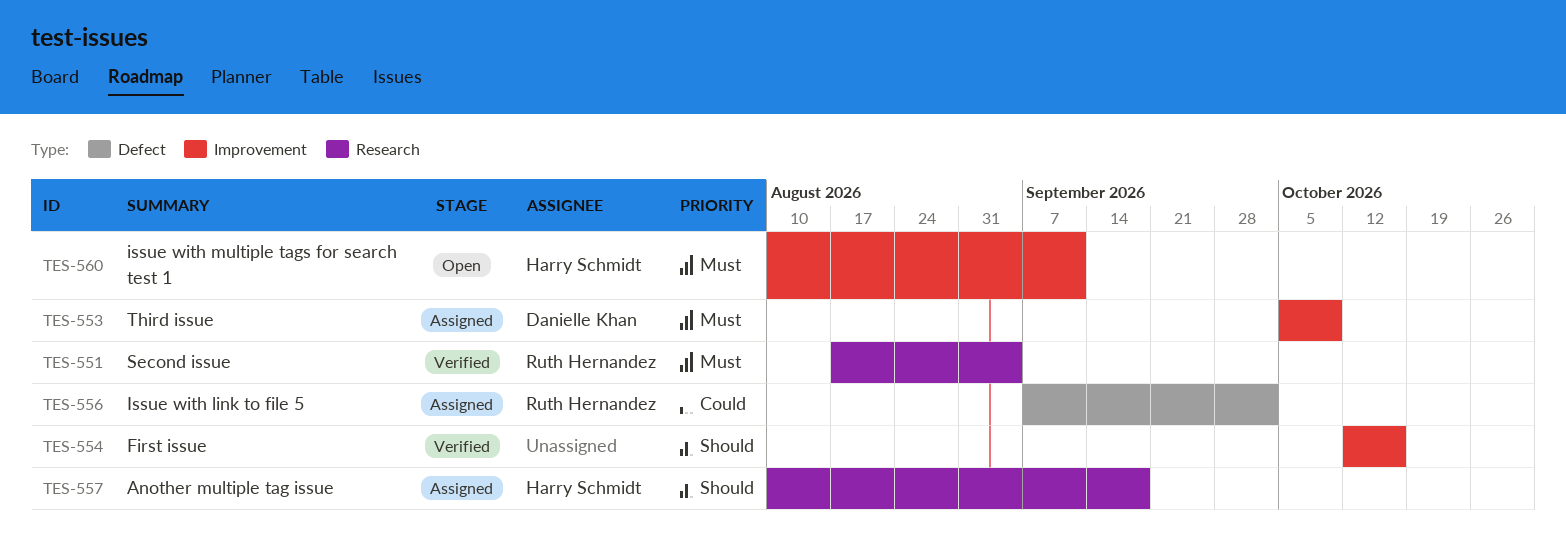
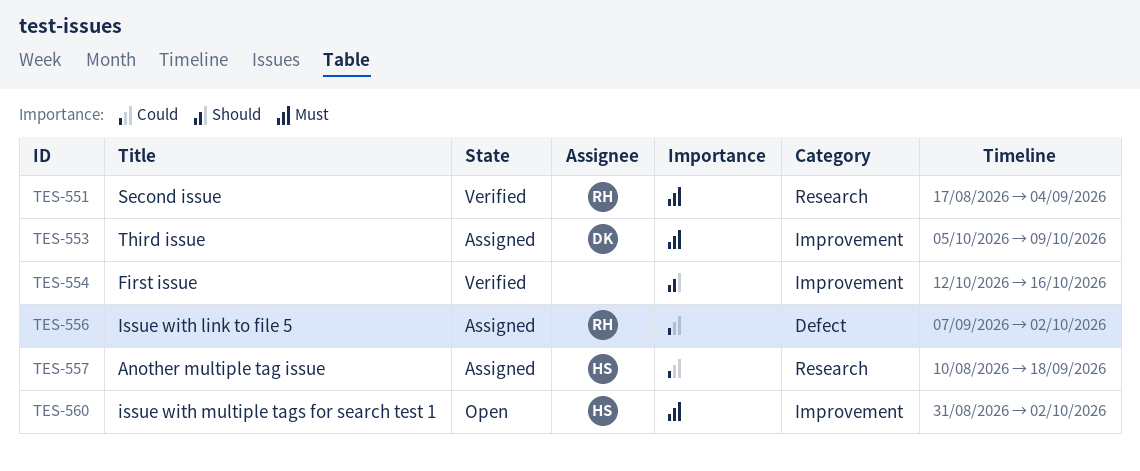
TES-557, priority: Should -> Could
TES-560, start: Aug 10 -> Aug 31
TES-560, due: Sep 11 -> Oct 2

